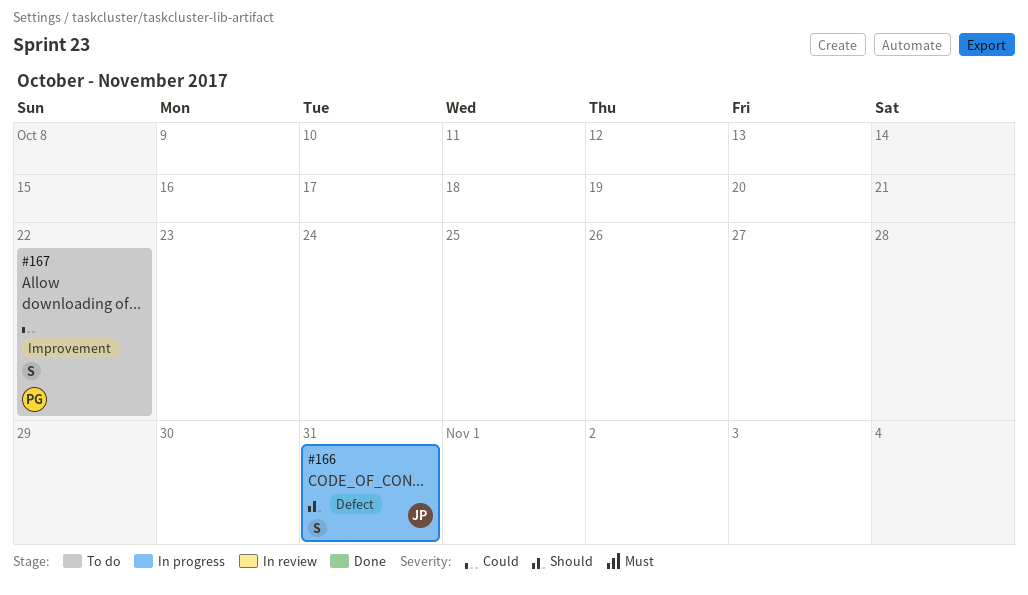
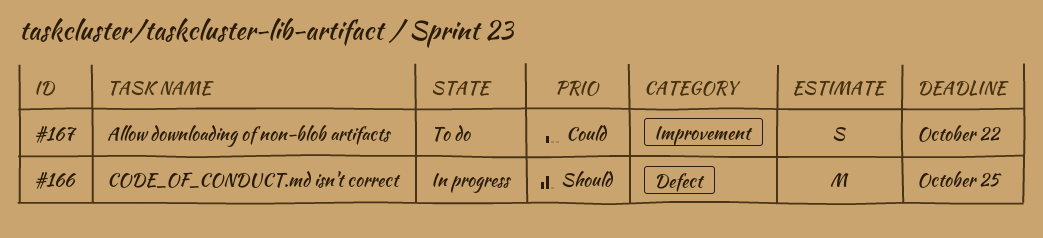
#166, estimate: S -> M
#166, due: Oct 31 -> Oct 25

